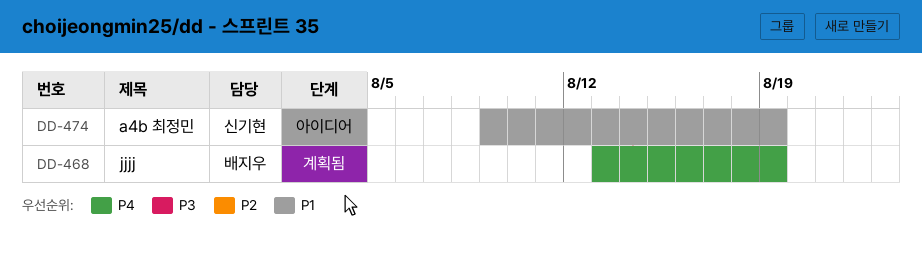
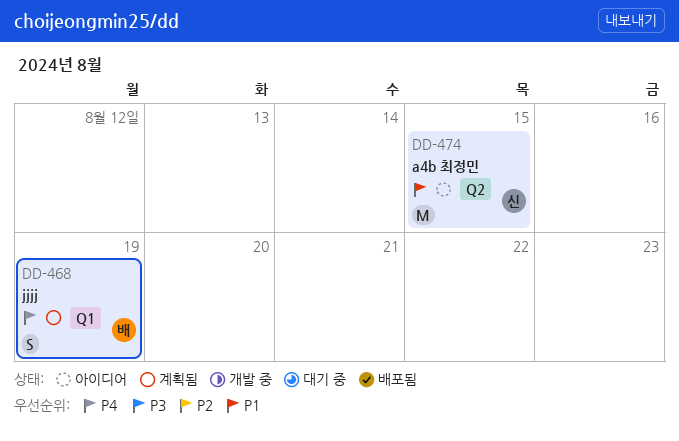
DD-474, due: Aug 19 -> Aug 15

